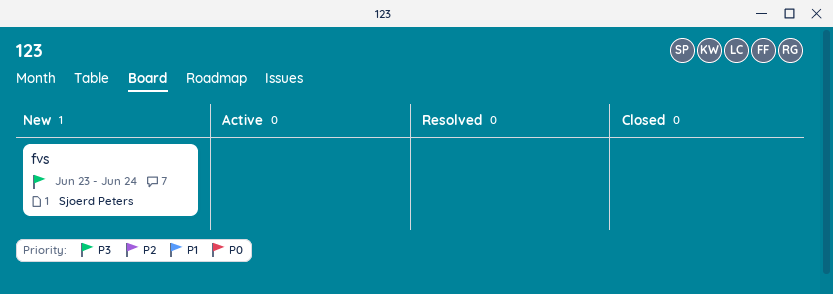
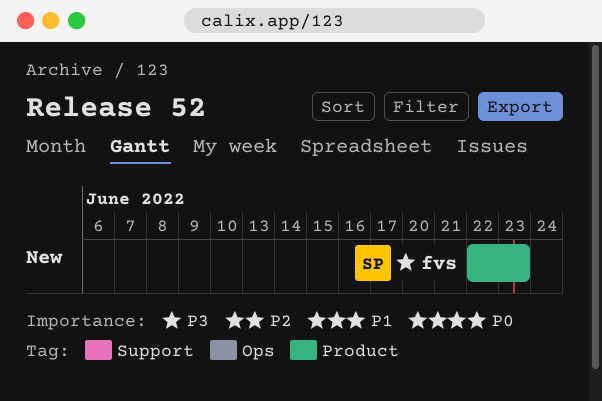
fvs, start: Jun 23 -> Jun 22
fvs, due: Jun 24 -> Jun 23

